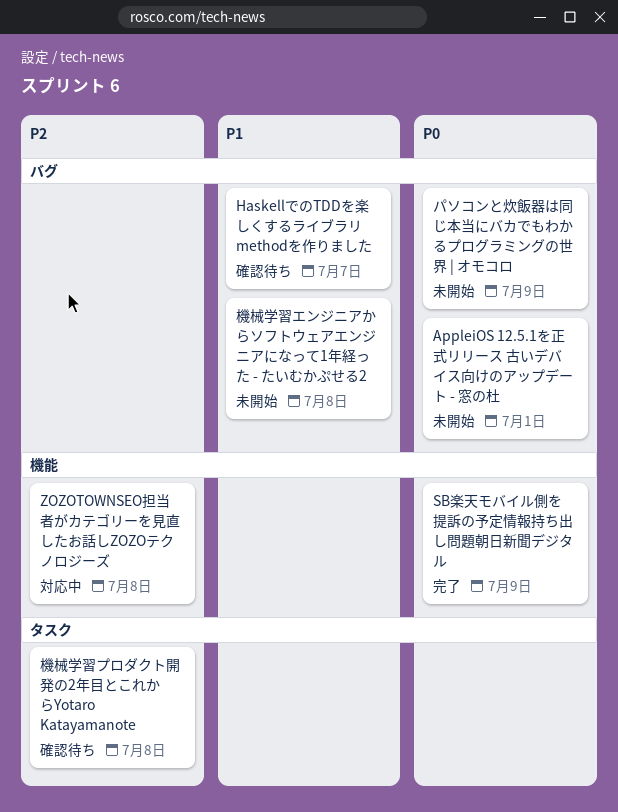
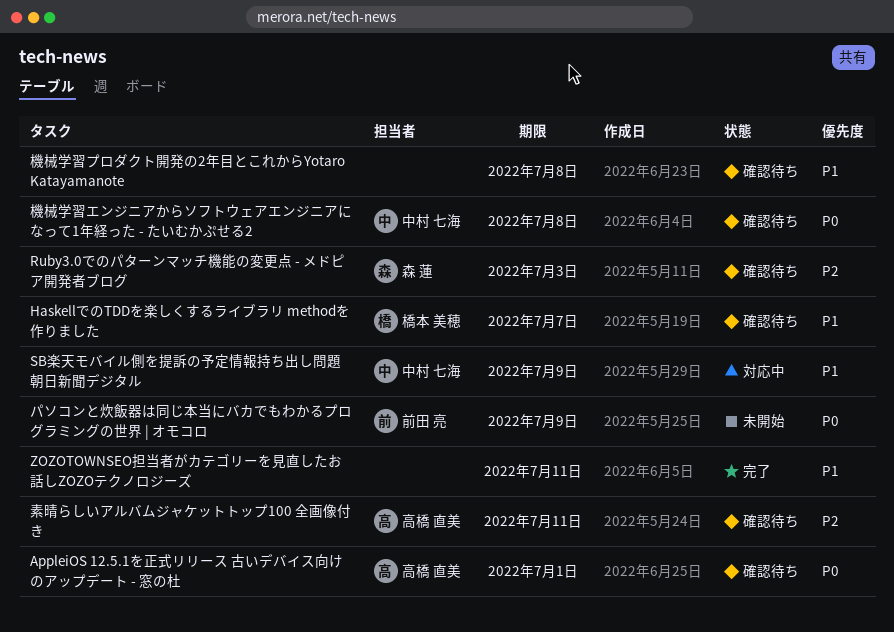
AppleiOS 12.5.1を正式リリース 古いデバイス向けのアップデート - 窓の杜, status: 未開始 -> 確認待ち
Ruby3.0でのパターンマッチ機能の変更点 - メドピア開発者ブログ: none -> present
SB楽天モバイル側を提訴の予定情報持ち出し問題朝日新聞デジタル, status: 完了 -> 対応中
SB楽天モバイル側を提訴の予定情報持ち出し問題朝日新聞デジタル, priority: P0 -> P1
ZOZOTOWNSEO担当者がカテゴリーを見直したお話しZOZOテクノロジーズ, status: 対応中 -> 完了
ZOZOTOWNSEO担当者がカテゴリーを見直したお話しZOZOテクノロジーズ, priority: P2 -> P1
ZOZOTOWNSEO担当者がカテゴリーを見直したお話しZOZOテクノロジーズ, due: Jul 8 -> Jul 11
機械学習エンジニアからソフトウェアエンジニアになって1年経った - たいむかぷせる2, status: 未開始 -> 確認待ち
機械学習エンジニアからソフトウェアエンジニアになって1年経った - たいむかぷせる2, priority: P1 -> P0
機械学習プロダクト開発の2年目とこれからYotaro Katayamanote, priority: P2 -> P1
素晴らしいアルバムジャケットトップ100 全画像付き: none -> present

